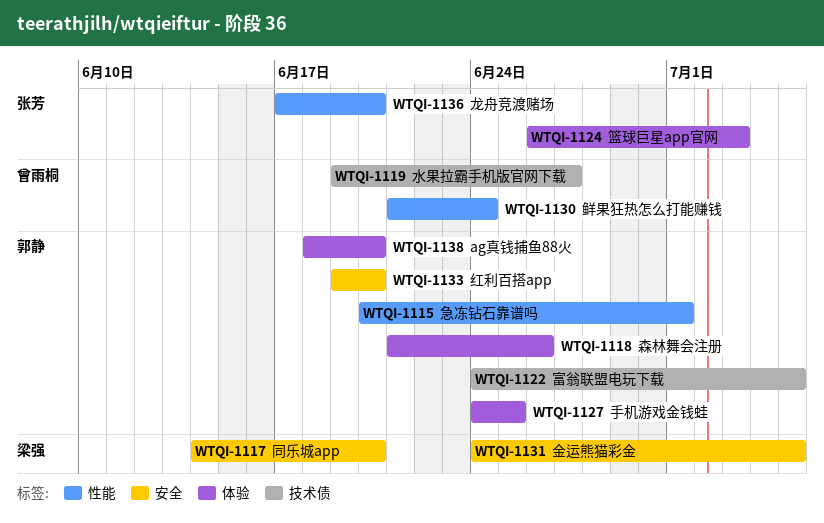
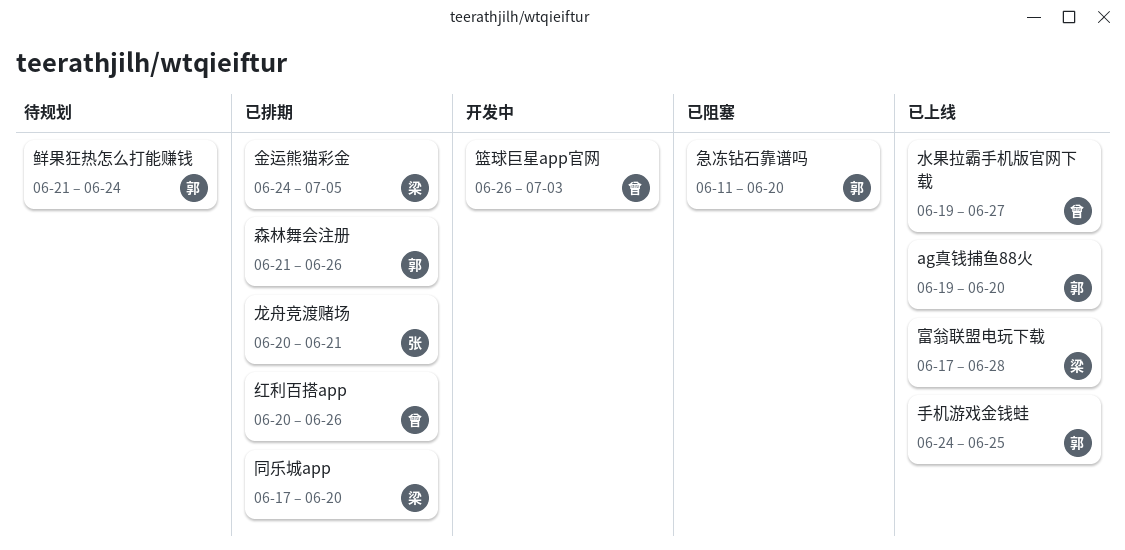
ag真钱捕鱼88火, start: Jun 18 -> Jun 19
同乐城app, start: Jun 14 -> Jun 17
富翁联盟电玩下载, owner: 郭静 -> 梁强
富翁联盟电玩下载, start: Jun 24 -> Jun 17
富翁联盟电玩下载, due: Jul 5 -> Jun 28
急冻钻石靠谱吗, start: Jun 20 -> Jun 11
急冻钻石靠谱吗, due: Jul 1 -> Jun 20
篮球巨星app官网, owner: 张芳 -> 曾雨桐
红利百搭app, owner: 郭静 -> 曾雨桐
红利百搭app, start: Jun 19 -> Jun 20
红利百搭app, due: Jun 20 -> Jun 26
鲜果狂热怎么打能赚钱, owner: 曾雨桐 -> 郭静
龙舟竞渡赌场, start: Jun 17 -> Jun 20
龙舟竞渡赌场, due: Jun 20 -> Jun 21

